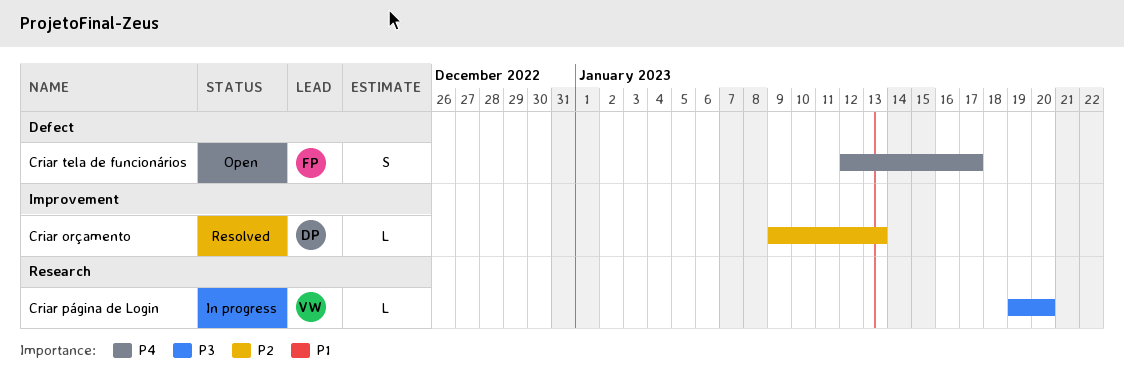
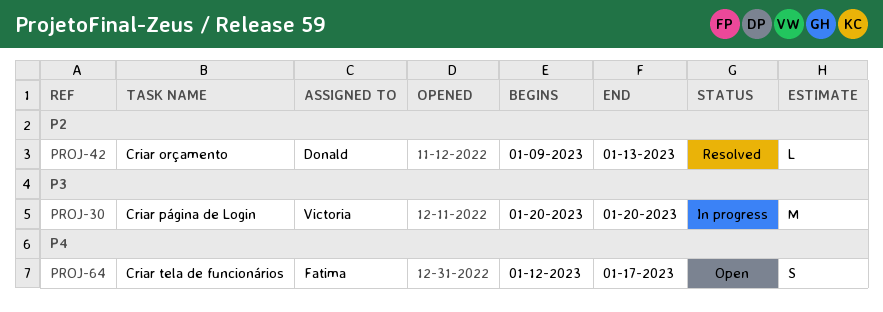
Criar página de Login, estimate: L -> M
Criar página de Login, start: Jan 19 -> Jan 20

